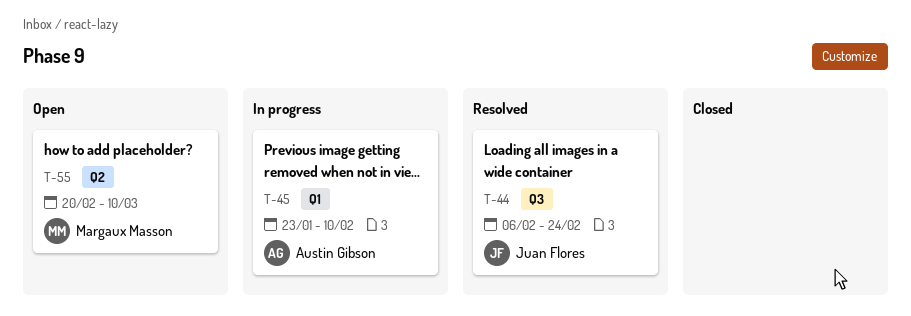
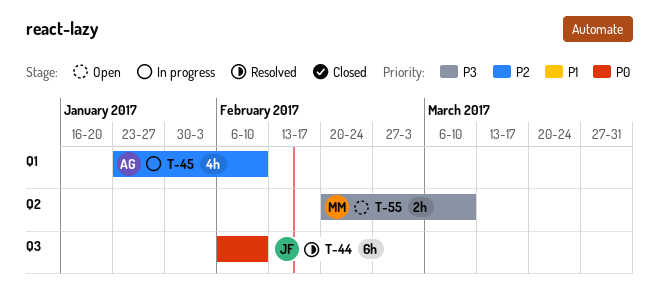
T-44, due: Feb 24 -> Feb 10

